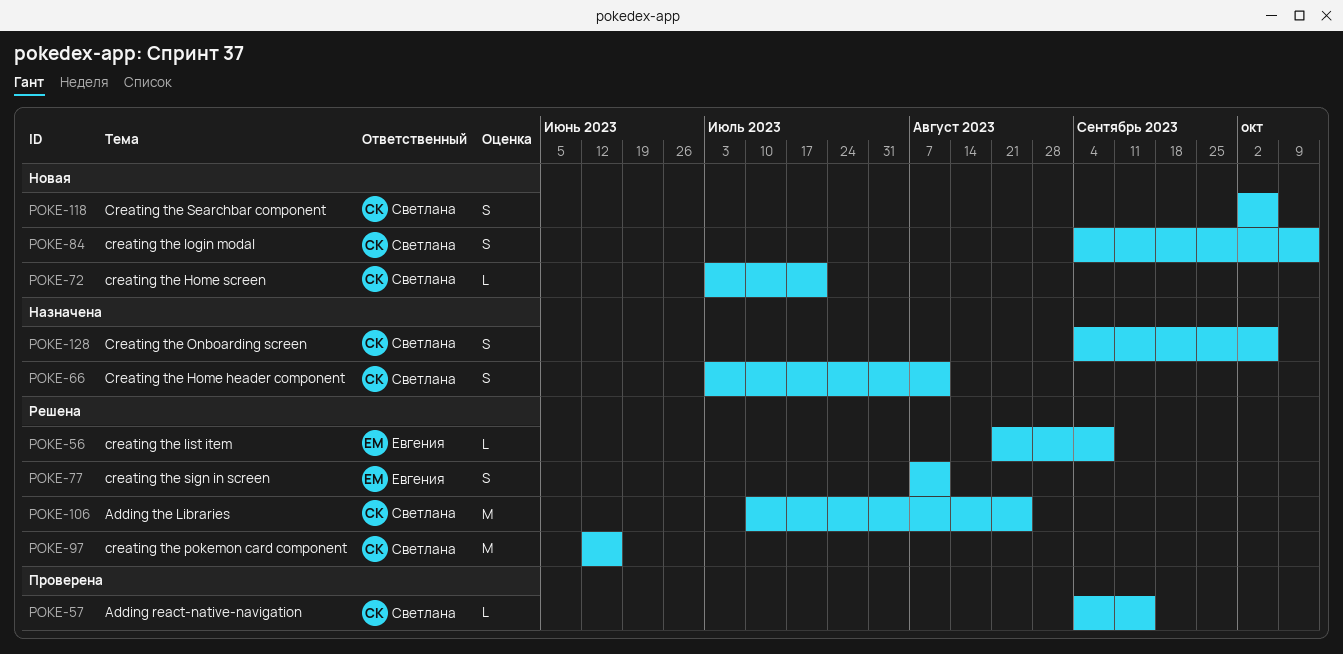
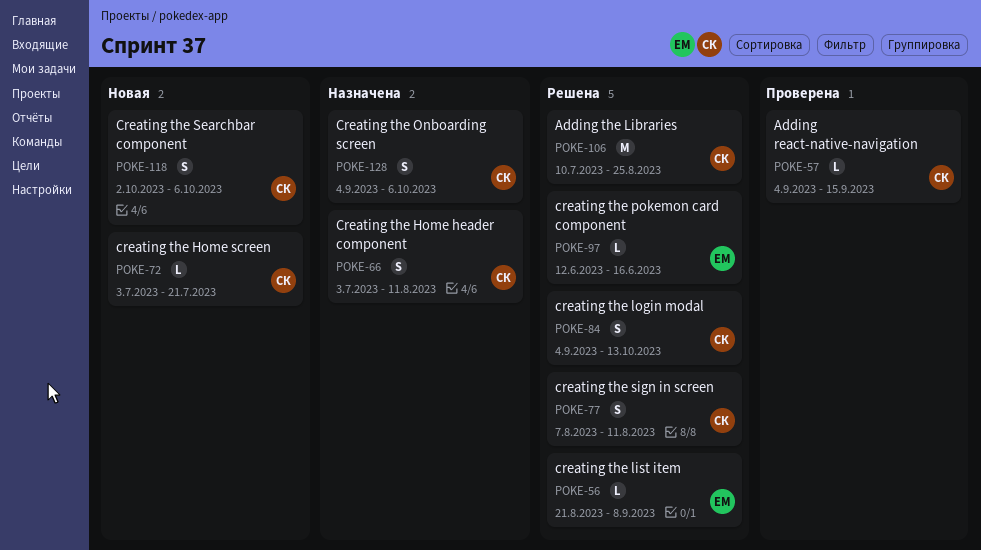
POKE-77, owner: Евгения -> Светлана
POKE-84, status: Новая -> Решена
POKE-97, owner: Светлана -> Евгения
POKE-97, estimate: M -> L

